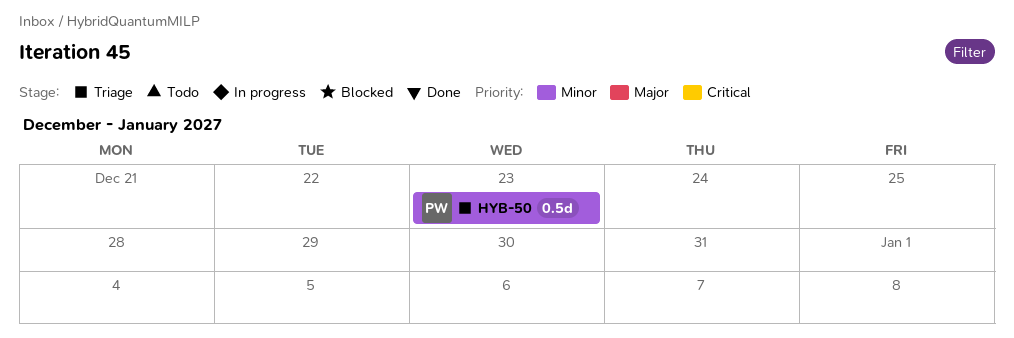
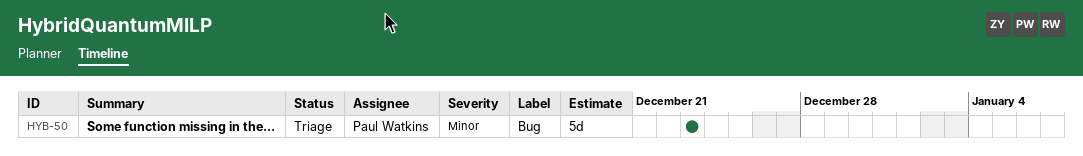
HYB-50, estimate: 0.5d -> 5d

